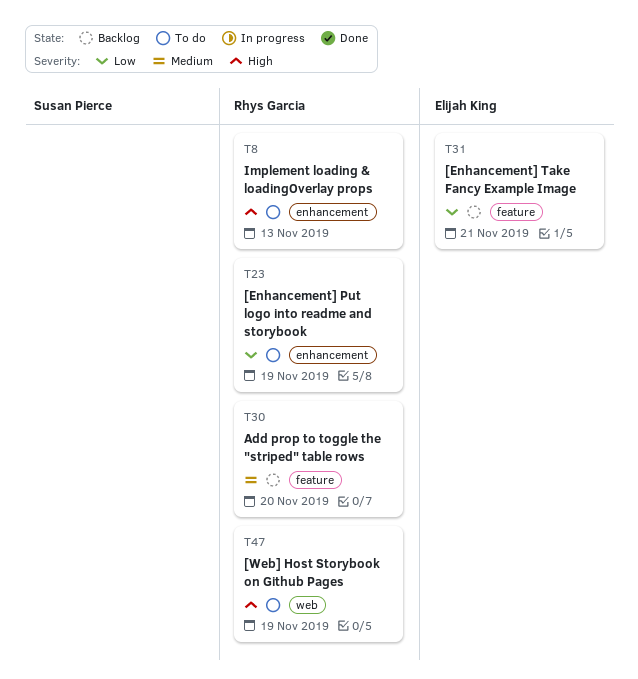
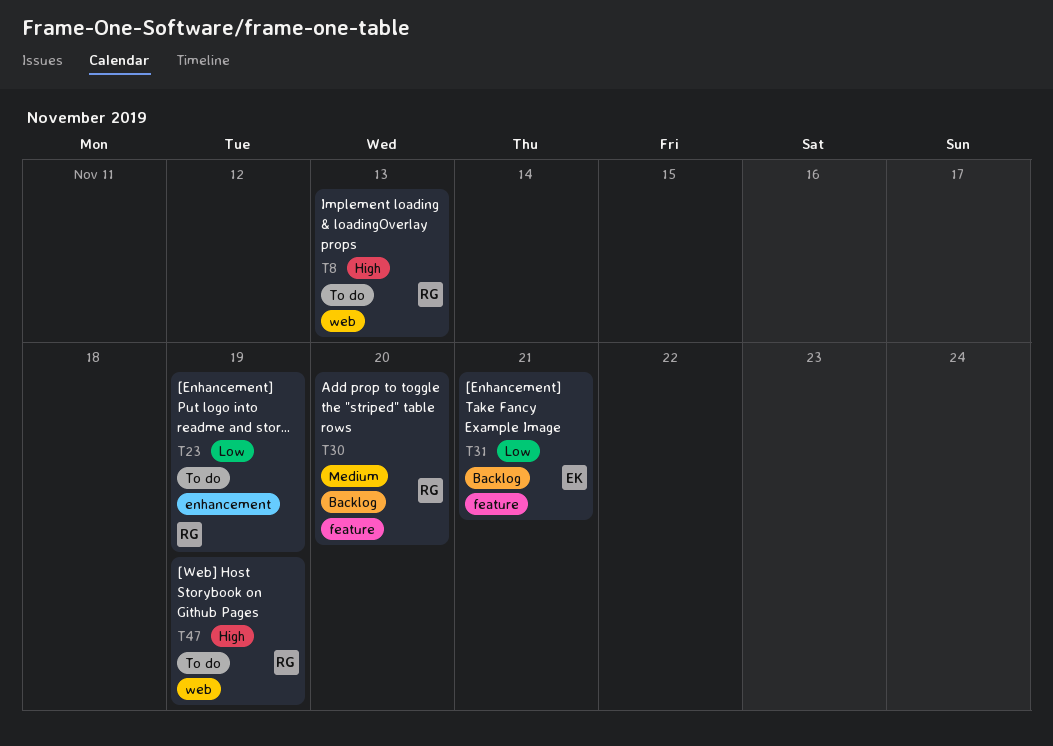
T8, label: enhancement -> web

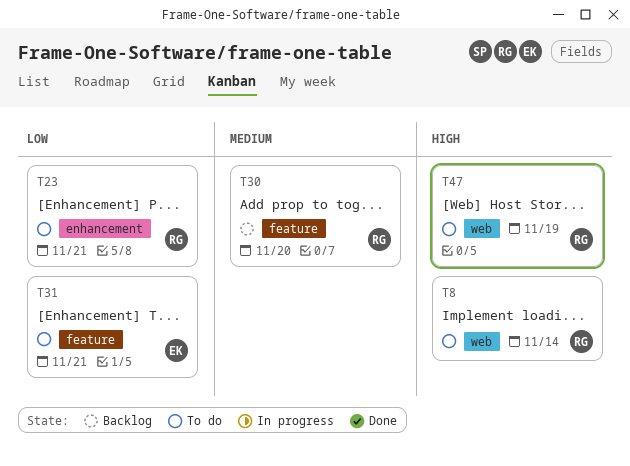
T8, due: Nov 13 -> Nov 14
T23, due: Nov 19 -> Nov 21
T31, status: Backlog -> To do

